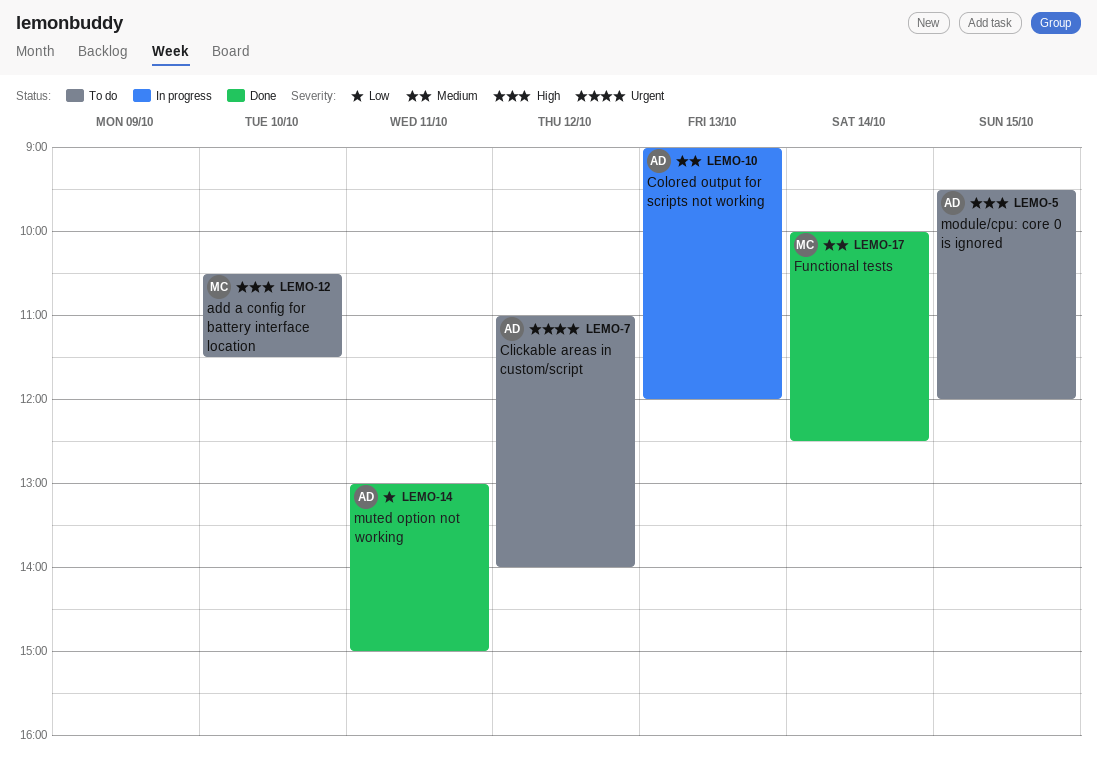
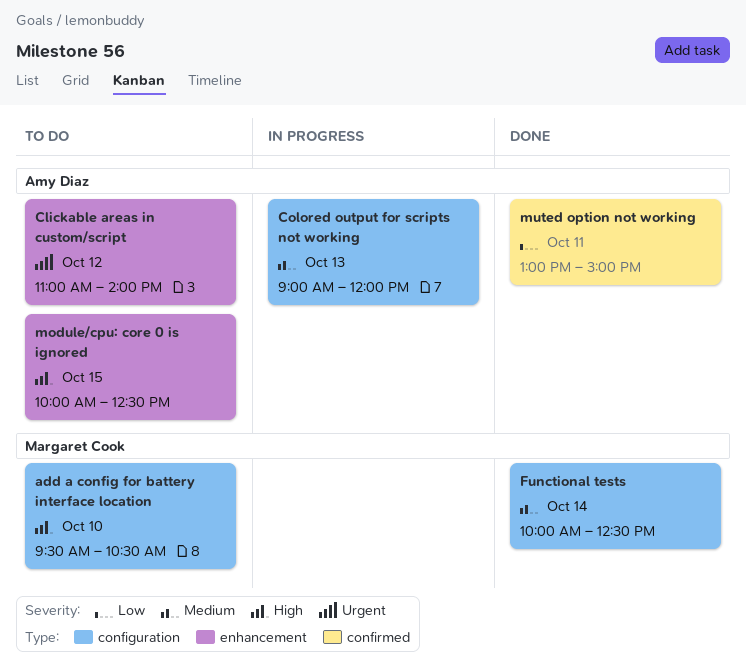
add a config for battery interface location, begins: 10:30 -> 09:30
add a config for battery interface location, ends: 11:30 -> 10:30
module/cpu: core 0 is ignored, begins: 09:30 -> 10:00
module/cpu: core 0 is ignored, ends: 12:00 -> 12:30

